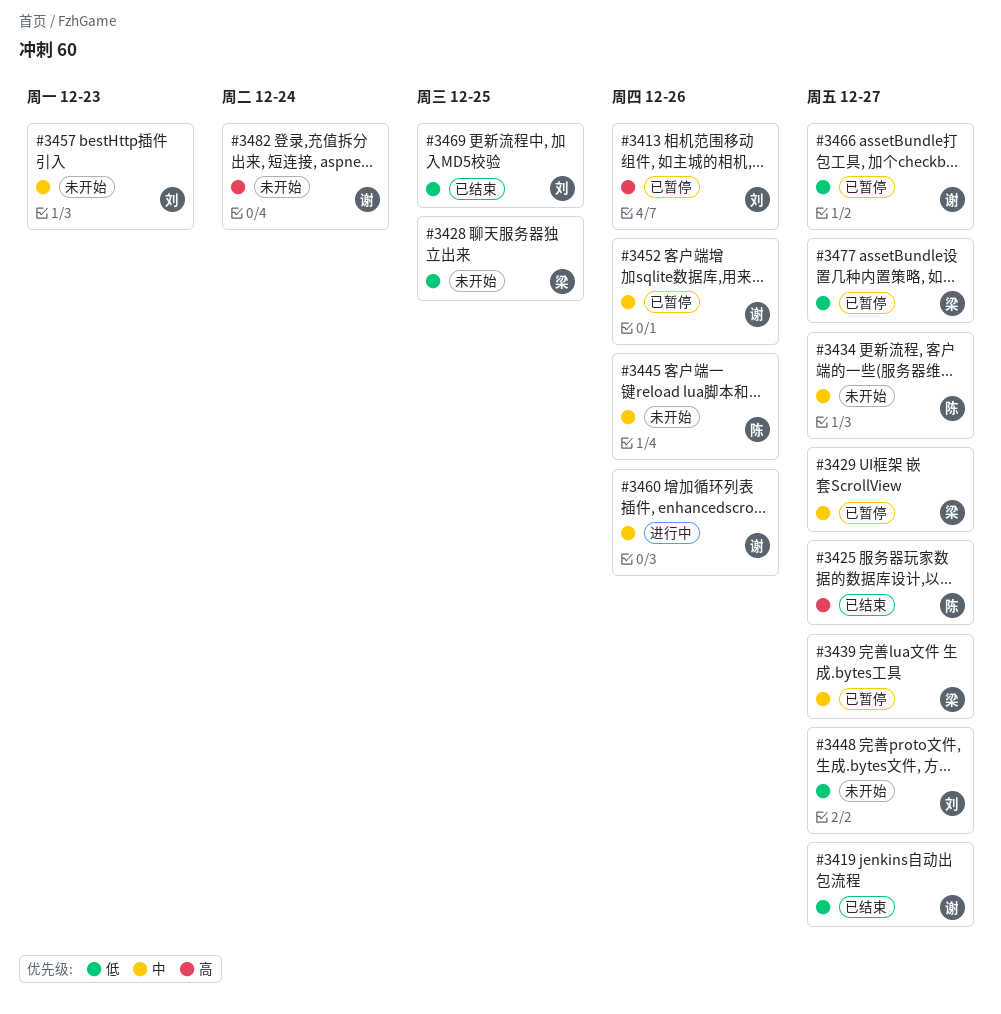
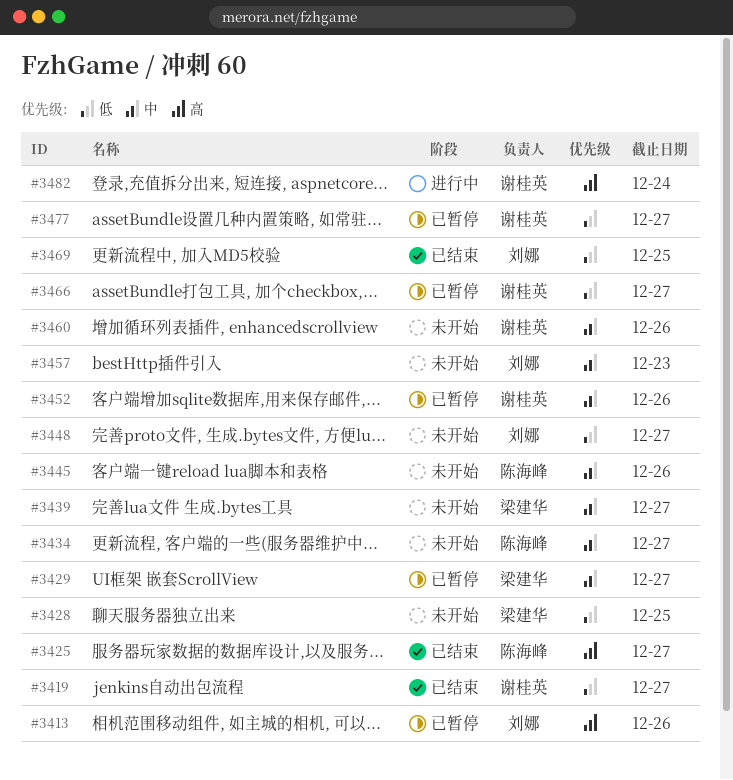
#3439, status: 已暂停 -> 未开始
#3460, status: 进行中 -> 未开始
#3477, owner: 梁建华 -> 谢桂英
#3482, status: 未开始 -> 进行中

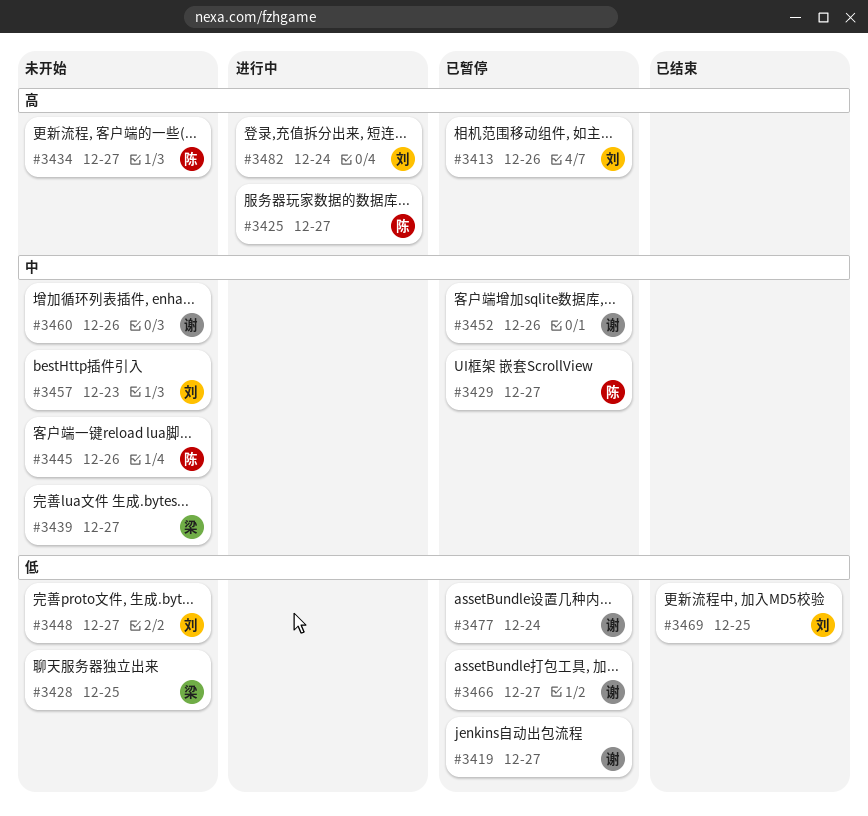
#3419, status: 已结束 -> 已暂停
#3425, status: 已结束 -> 进行中
#3429, owner: 梁建华 -> 陈海峰
#3434, priority: 中 -> 高
#3477, due: Dec 27 -> Dec 24
#3482, owner: 谢桂英 -> 刘娜

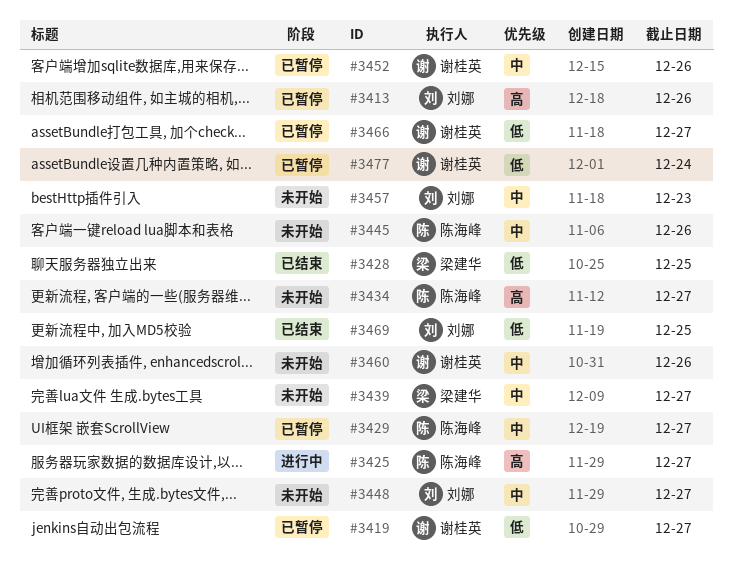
#3428, status: 未开始 -> 已结束
#3448, priority: 低 -> 中
#3482: present -> none

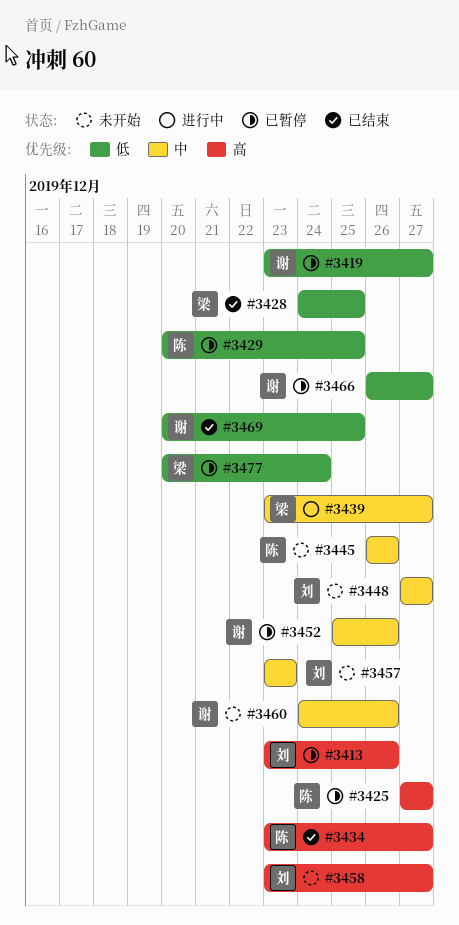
#3425, status: 进行中 -> 已暂停
#3429, priority: 中 -> 低
#3429, due: Dec 27 -> Dec 25
#3434, status: 未开始 -> 已结束
#3439, status: 未开始 -> 进行中
#3458: none -> present
#3469, owner: 刘娜 -> 谢桂英
#3477, owner: 谢桂英 -> 梁建华

